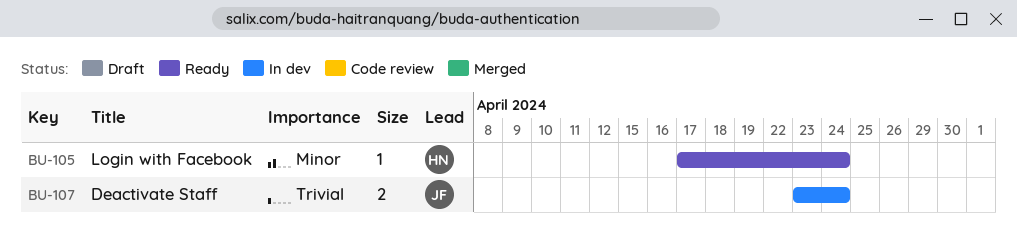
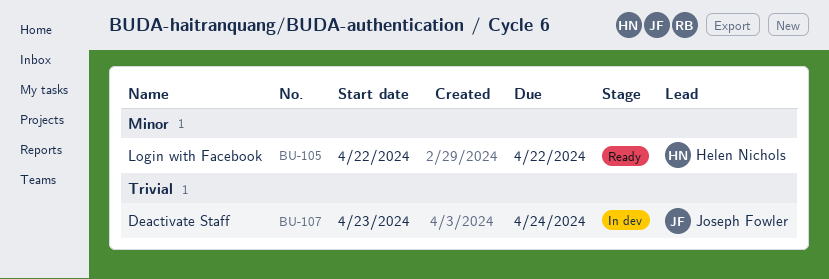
BU-105, start: Apr 17 -> Apr 22
BU-105, due: Apr 24 -> Apr 22

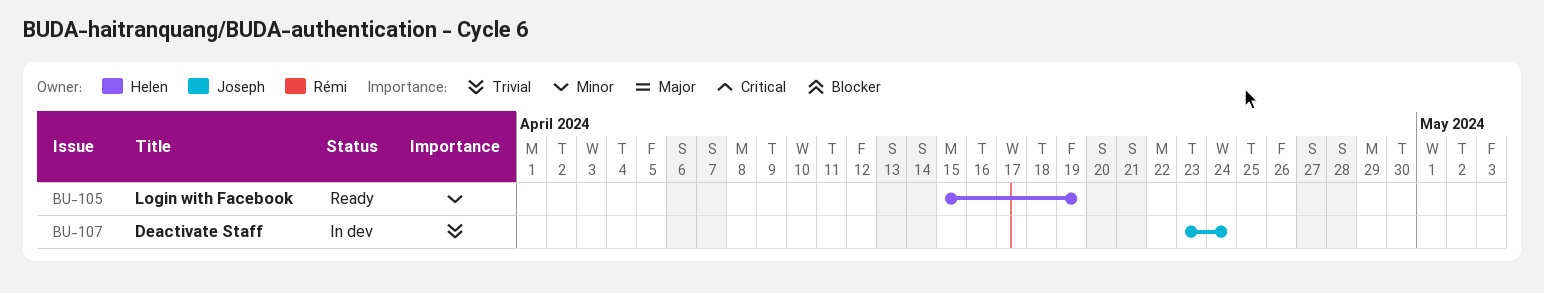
BU-105, start: Apr 22 -> Apr 15
BU-105, due: Apr 22 -> Apr 19

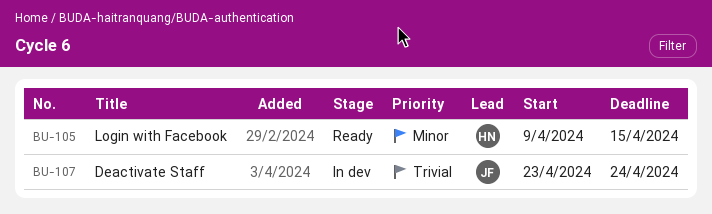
BU-105, start: Apr 15 -> Apr 9
BU-105, due: Apr 19 -> Apr 15

